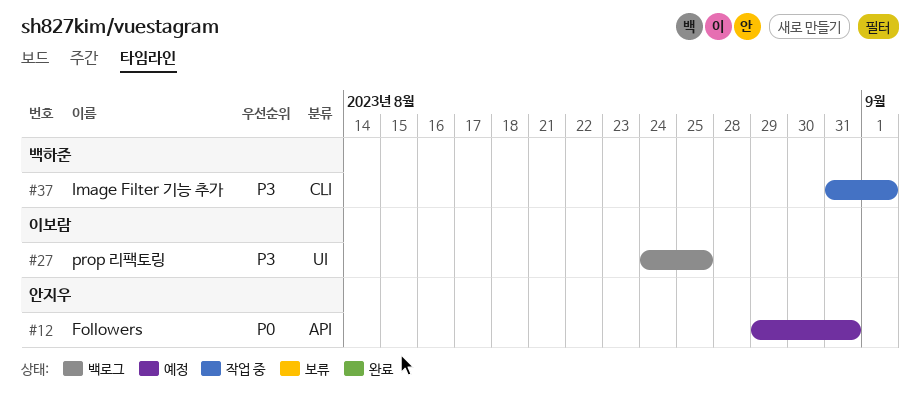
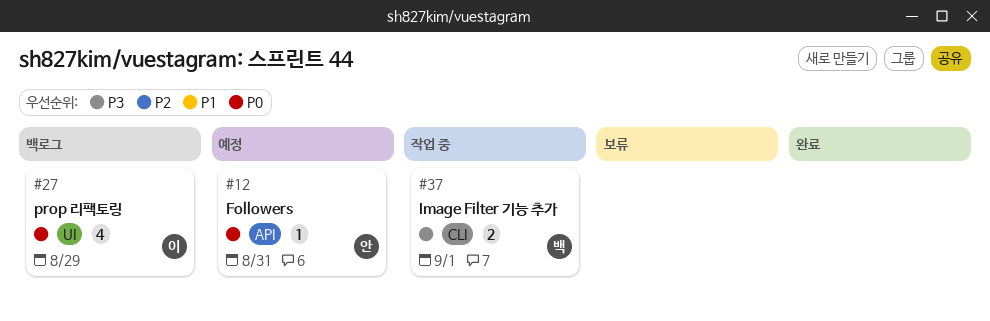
#27, priority: P3 -> P0
#27, due: Aug 25 -> Aug 29

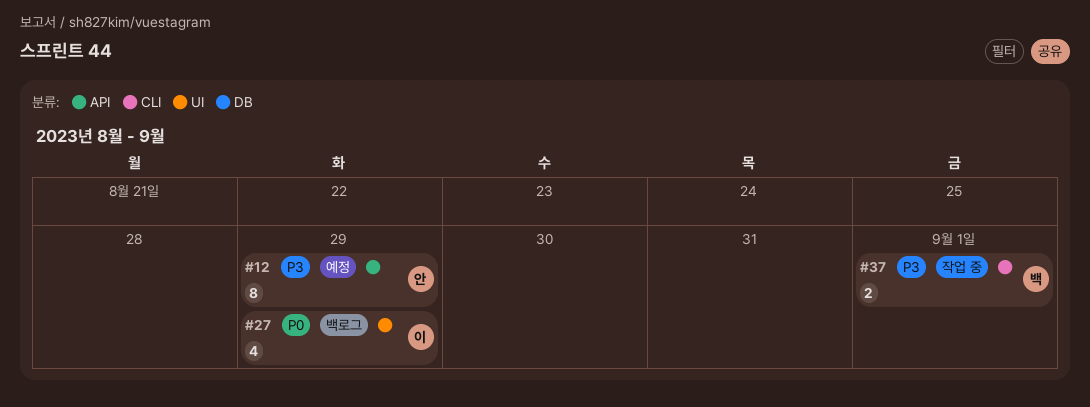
#12, priority: P0 -> P3
#12, estimate: 1 -> 8
#12, due: Aug 31 -> Aug 29

